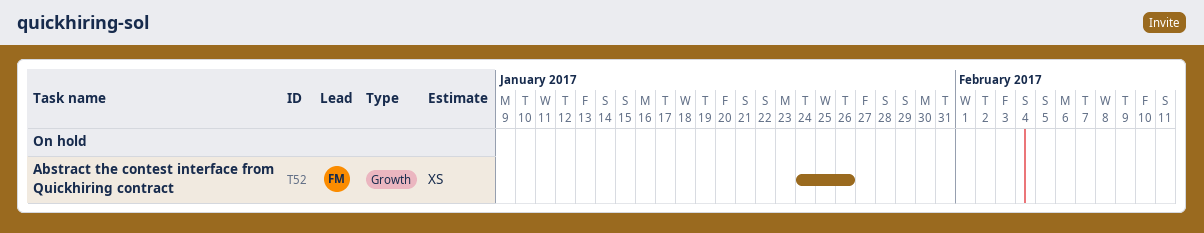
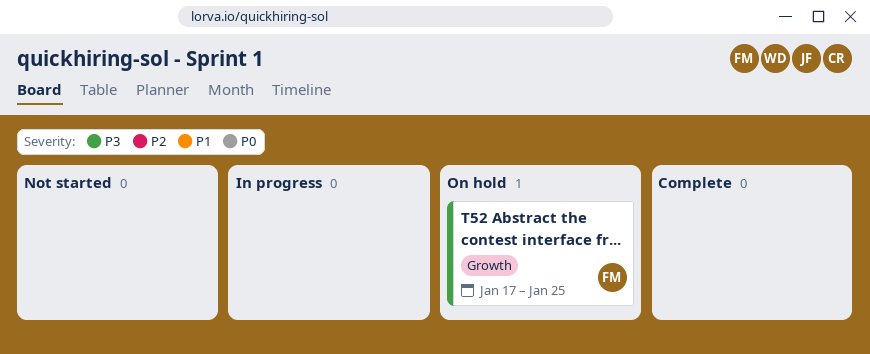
T52, start: Jan 24 -> Jan 17
T52, due: Jan 26 -> Jan 25

